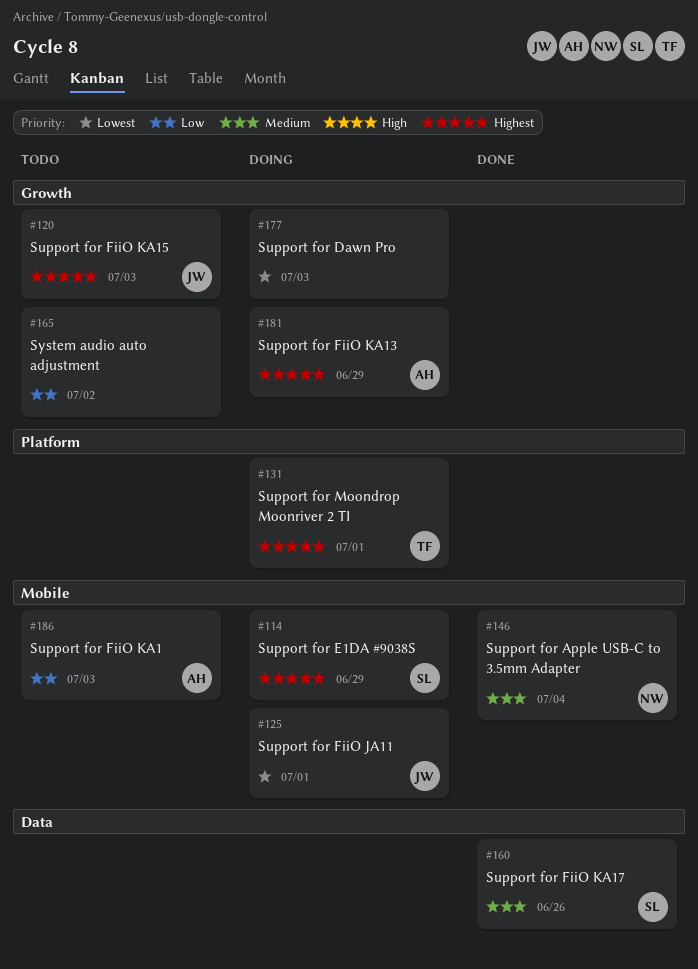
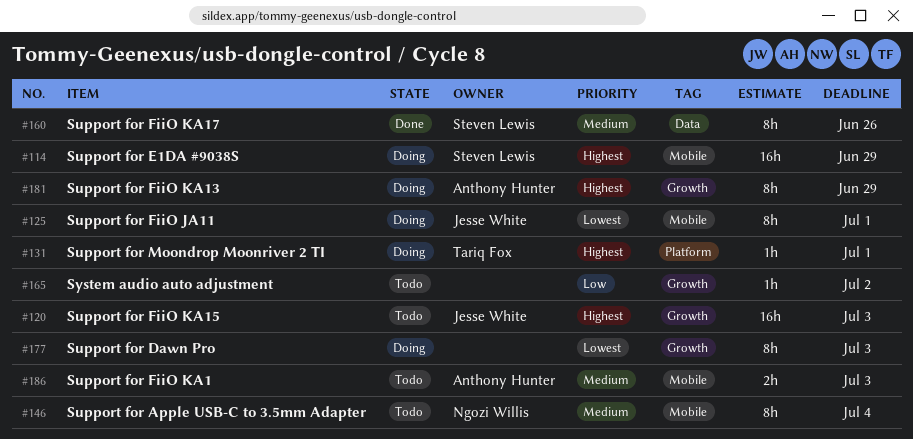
#146, status: Done -> Todo
#186, priority: Low -> Medium

